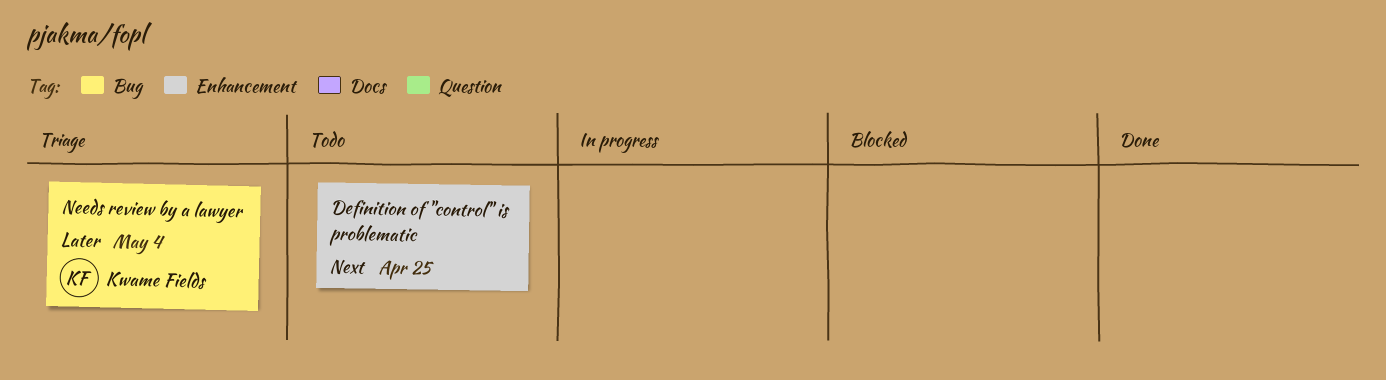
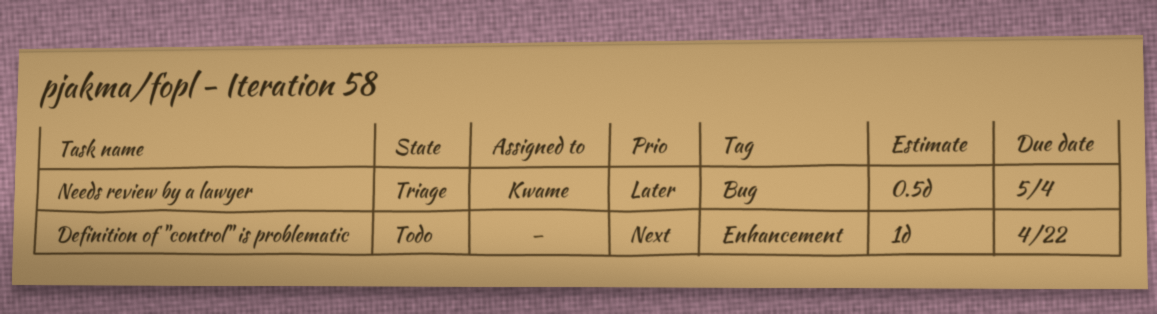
Definition of "control" is problematic, due: Apr 25 -> Apr 22

